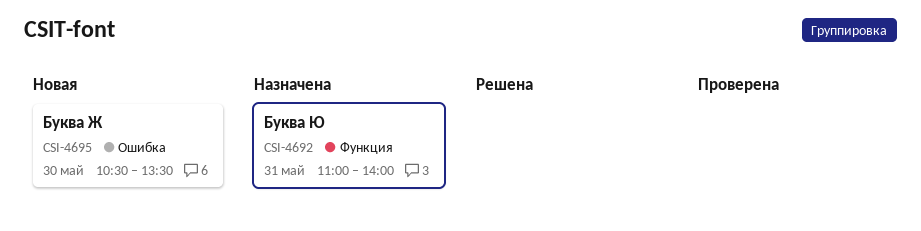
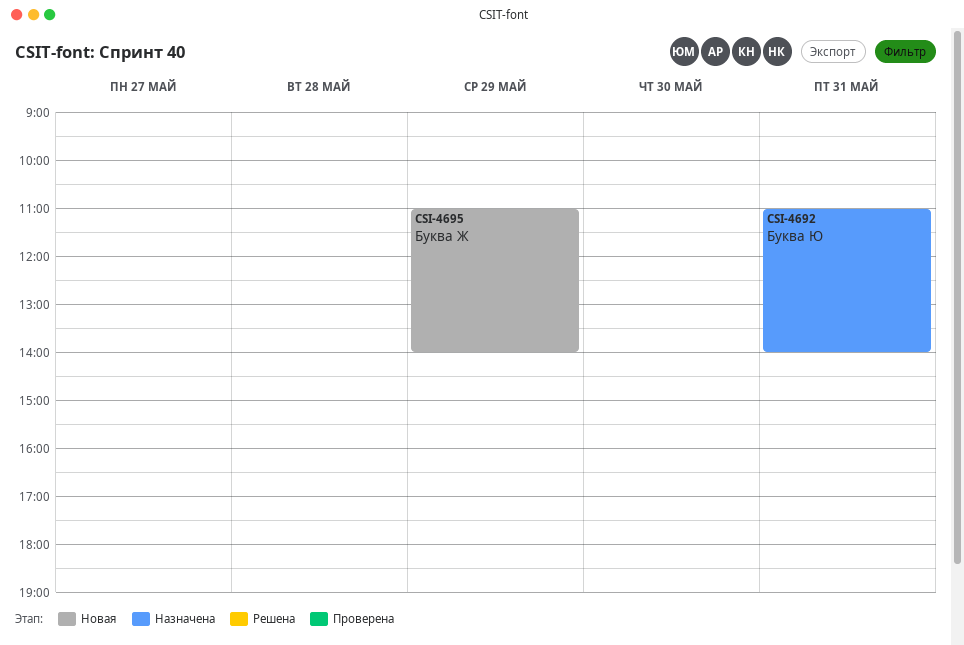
CSI-4695, day: May 30 -> May 29
CSI-4695, begins: 10:30 -> 11:00
CSI-4695, ends: 13:30 -> 14:00

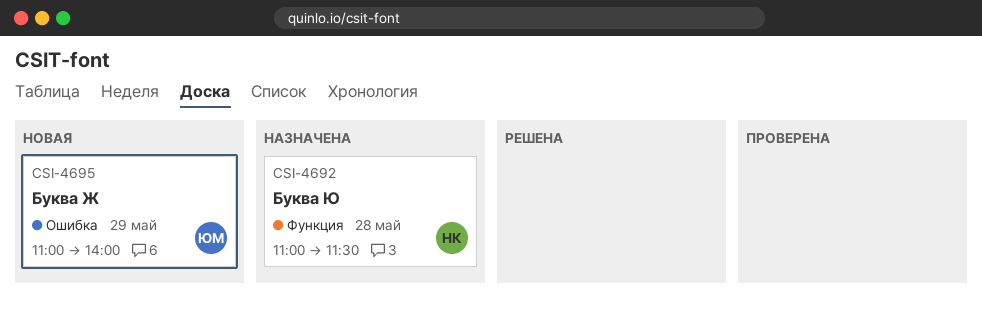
CSI-4692, day: May 31 -> May 28
CSI-4692, ends: 14:00 -> 11:30

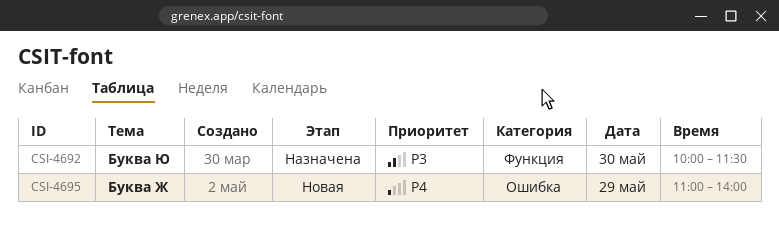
CSI-4692, day: May 28 -> May 30
CSI-4692, begins: 11:00 -> 10:00

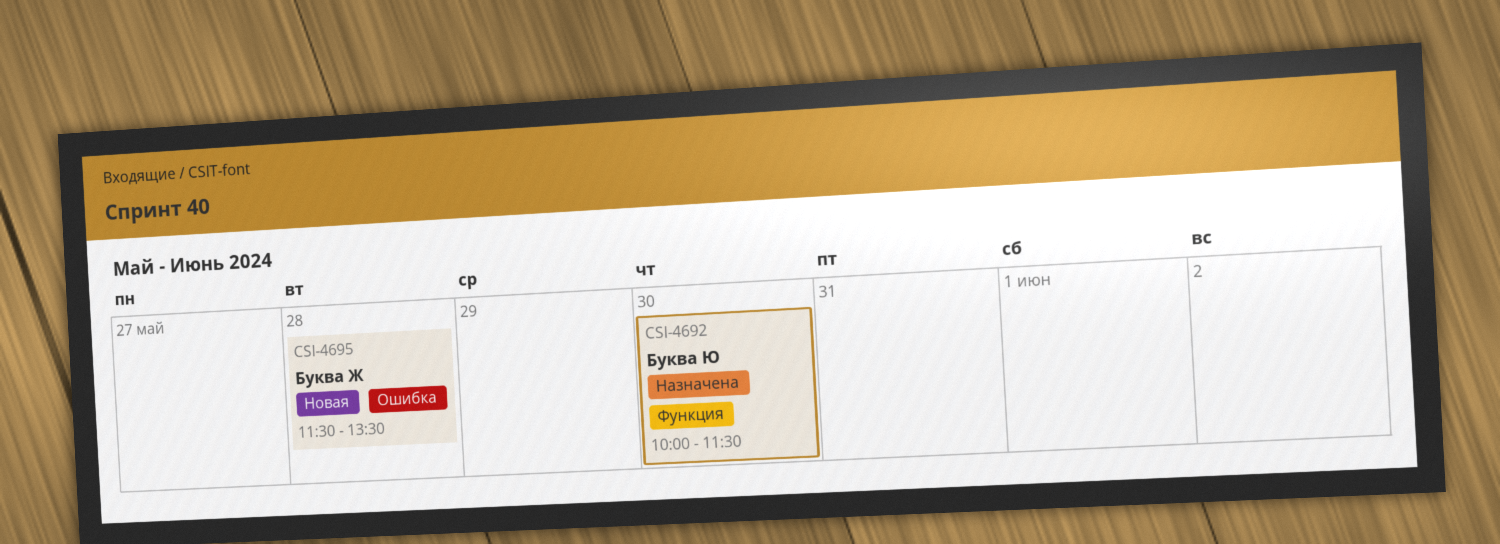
CSI-4695, day: May 29 -> May 28
CSI-4695, begins: 11:00 -> 11:30
CSI-4695, ends: 14:00 -> 13:30

